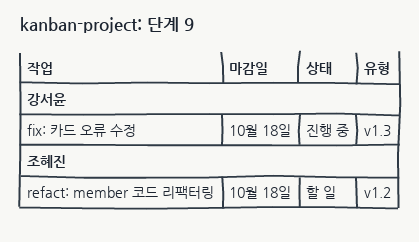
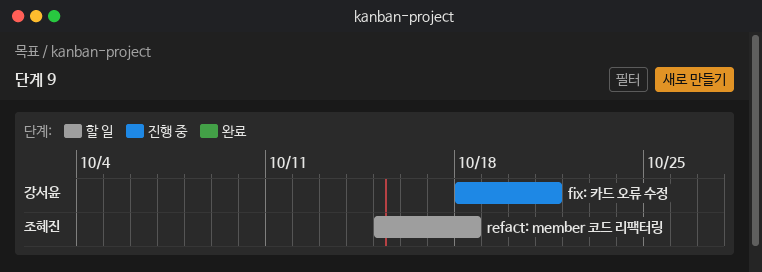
fix: 카드 오류 수정, due: Oct 18 -> Oct 21

